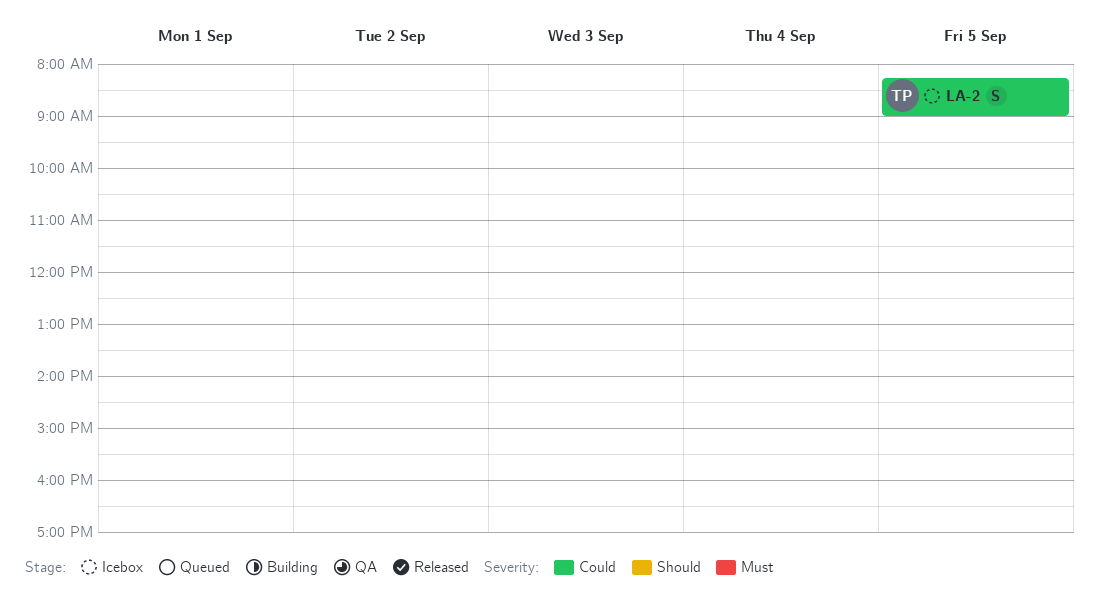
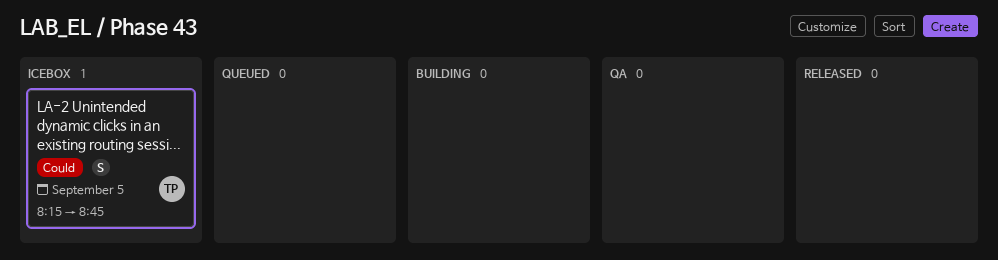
LA-2, ends: 09:00 -> 08:45

